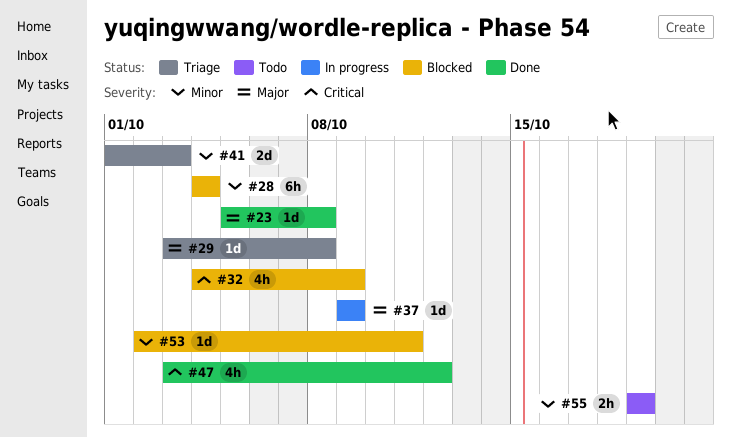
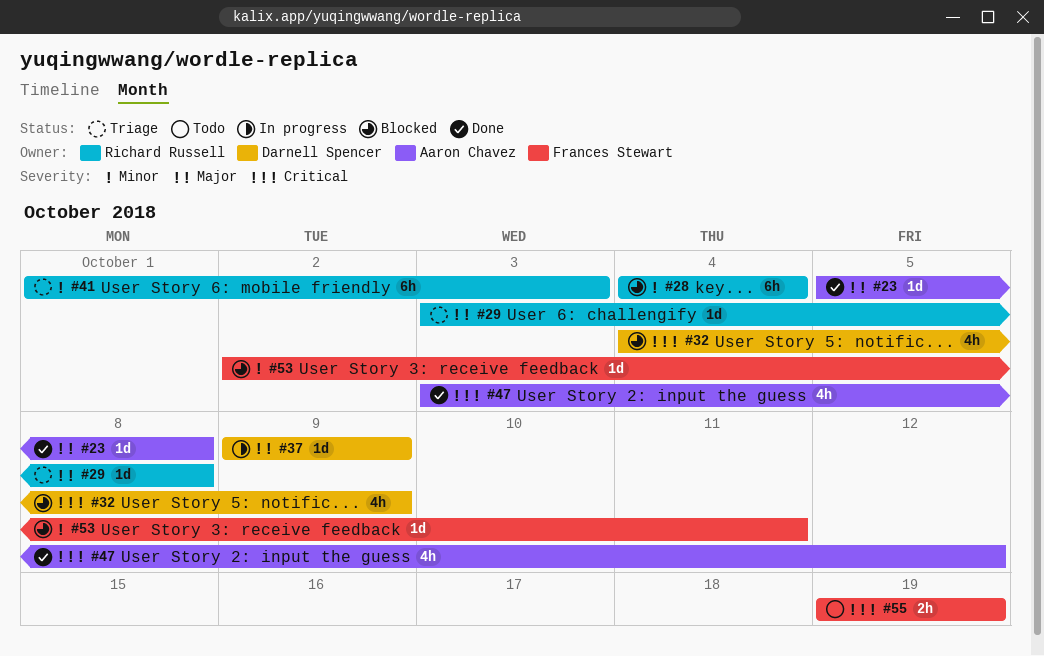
#41, estimate: 2d -> 6h
#55, priority: Minor -> Critical

